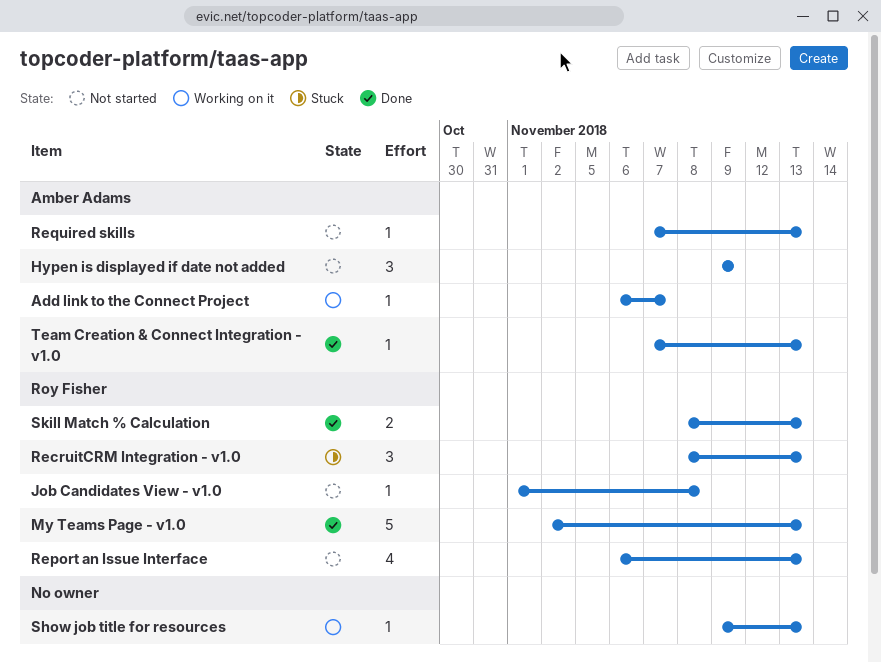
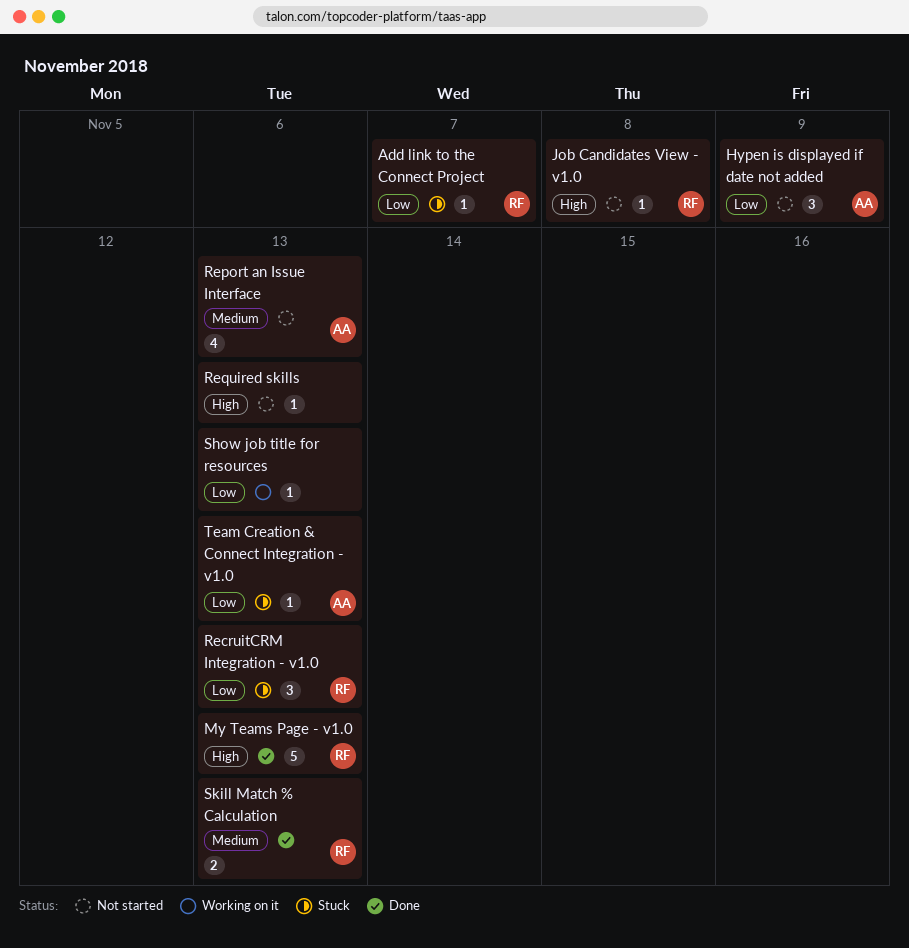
Add link to the Connect Project, status: Working on it -> Stuck
Add link to the Connect Project, owner: Amber Adams -> Roy Fisher
Report an Issue Interface, owner: Roy Fisher -> Amber Adams
Required skills, owner: Amber Adams -> none
Team Creation & Connect Integration - v1.0, status: Done -> Stuck

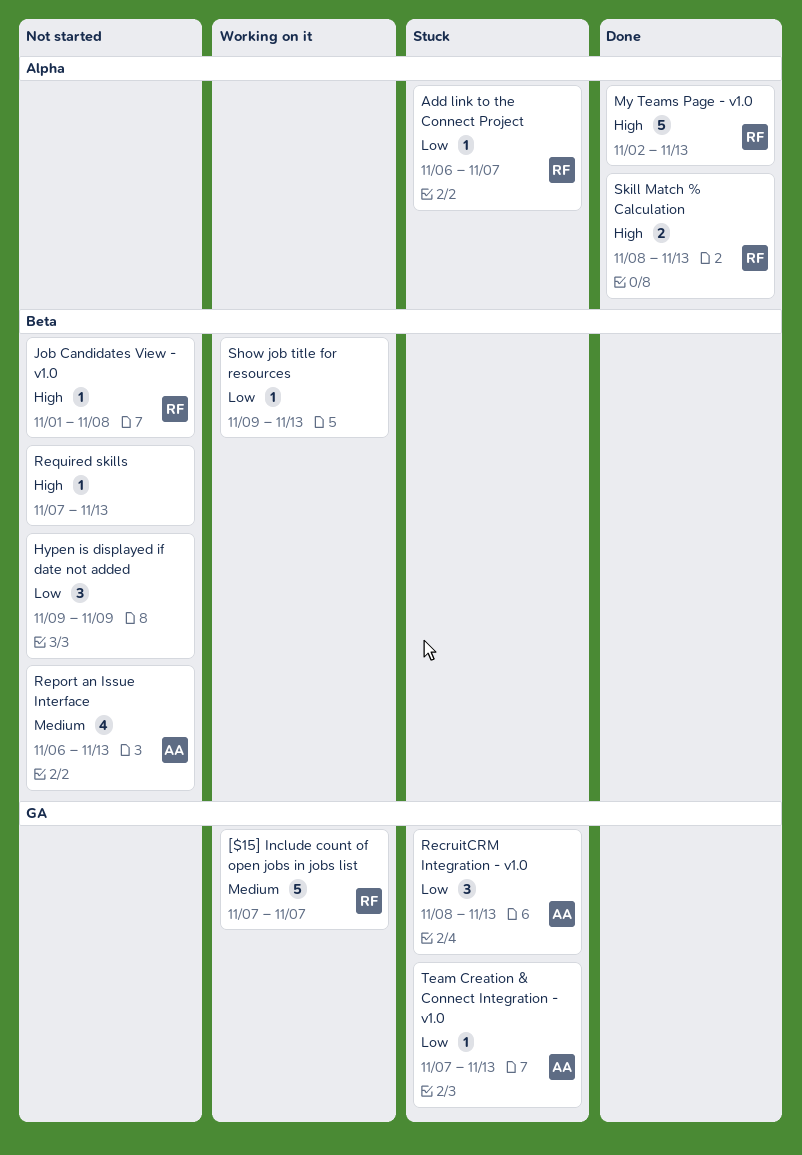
[$15] Include count of open jobs in jobs list: none -> present
Hypen is displayed if date not added, owner: AA -> none
RecruitCRM Integration - v1.0, owner: RF -> AA
Skill Match % Calculation, priority: Medium -> High

